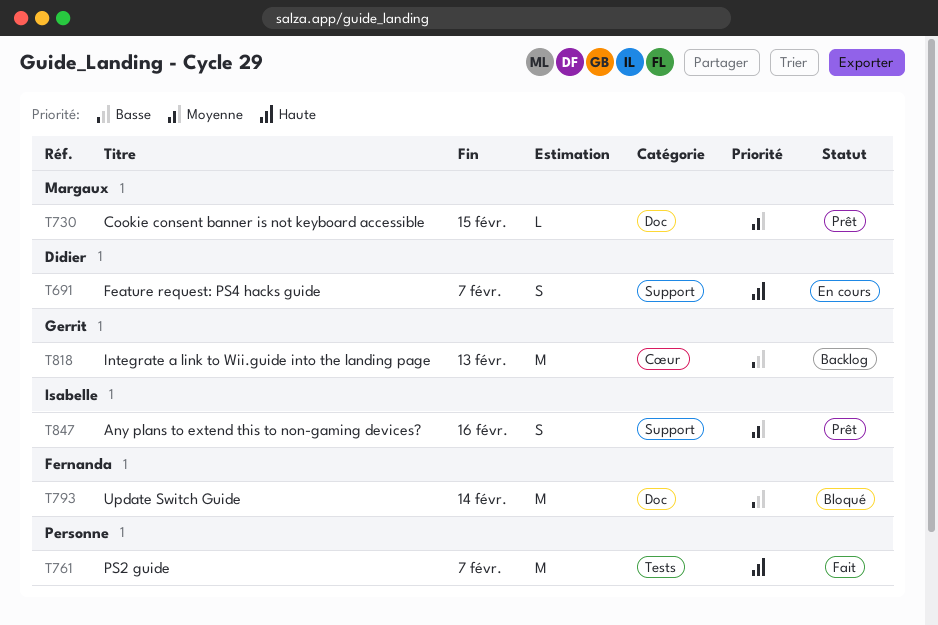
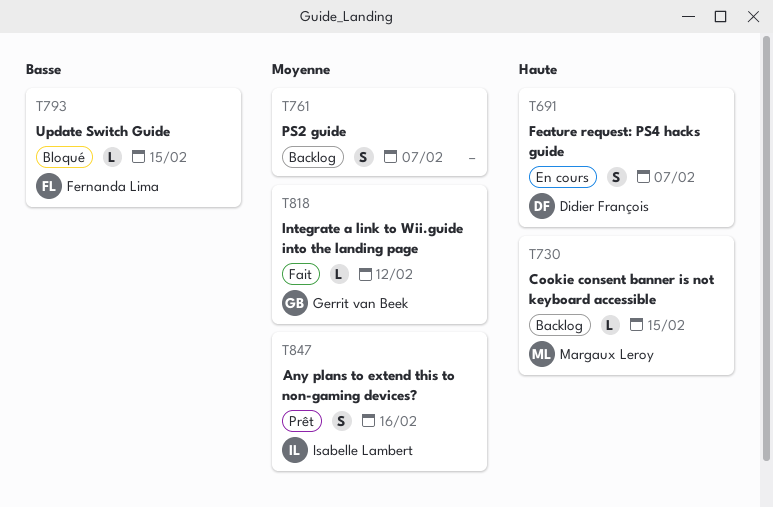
T730, status: Prêt -> Backlog
T730, priority: Moyenne -> Haute
T761, status: Fait -> Backlog
T761, priority: Haute -> Moyenne
T761, estimate: M -> S
T793, estimate: M -> L
T793, due: Feb 14 -> Feb 15
T818, status: Backlog -> Fait
T818, priority: Basse -> Moyenne
T818, estimate: M -> L
T818, due: Feb 13 -> Feb 12

